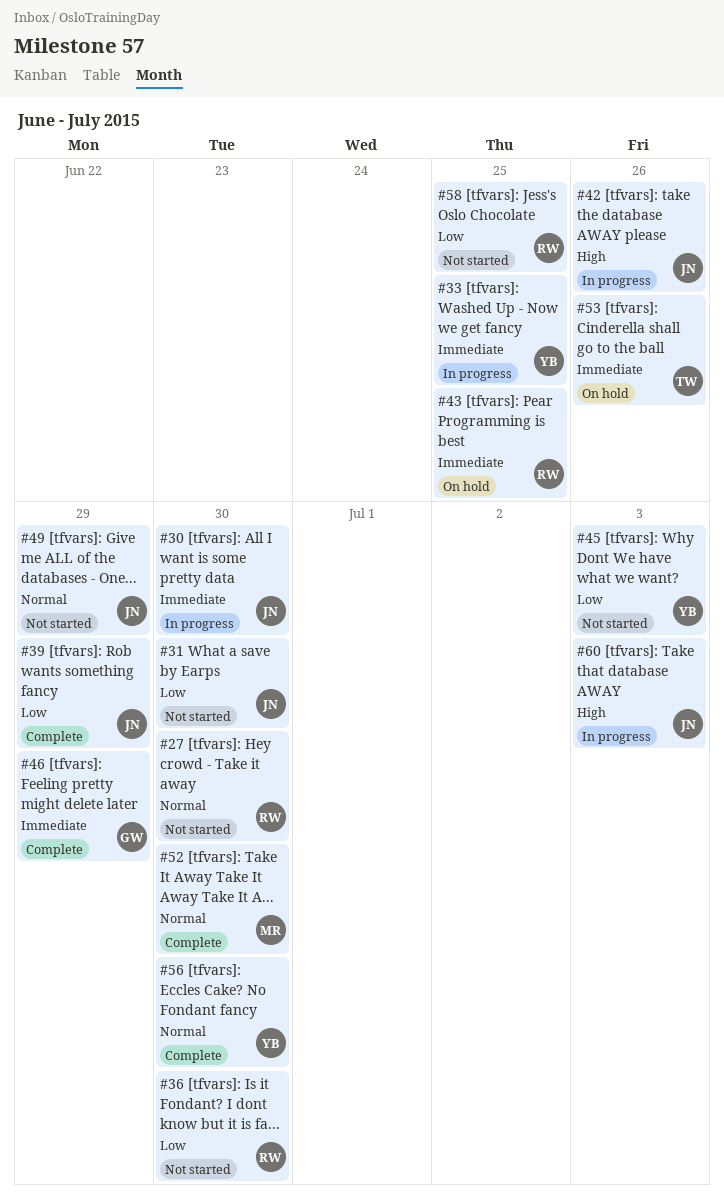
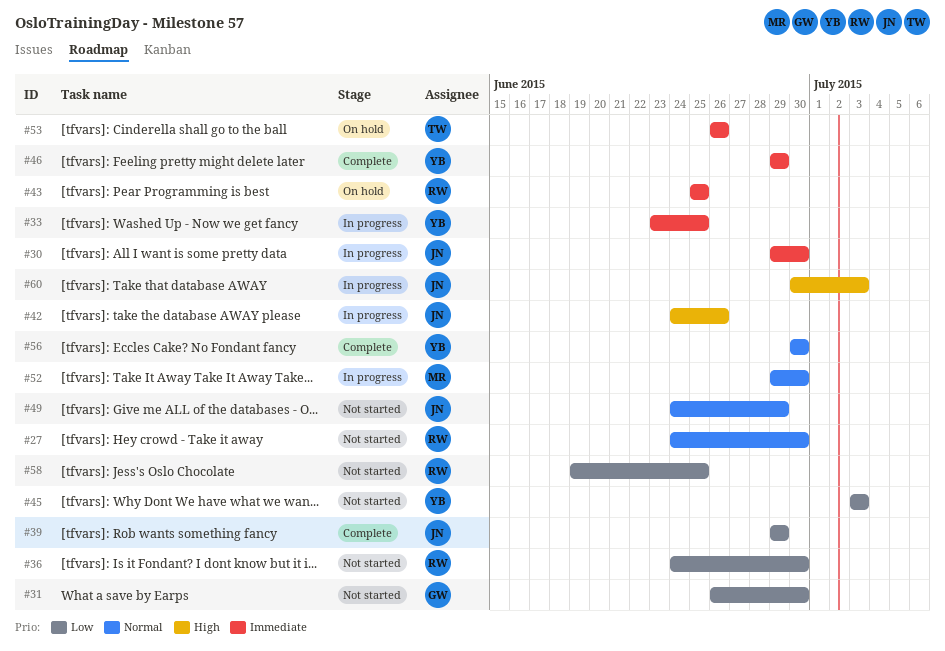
#31, owner: JN -> GW
#46, owner: GW -> YB
#52, status: Complete -> In progress

